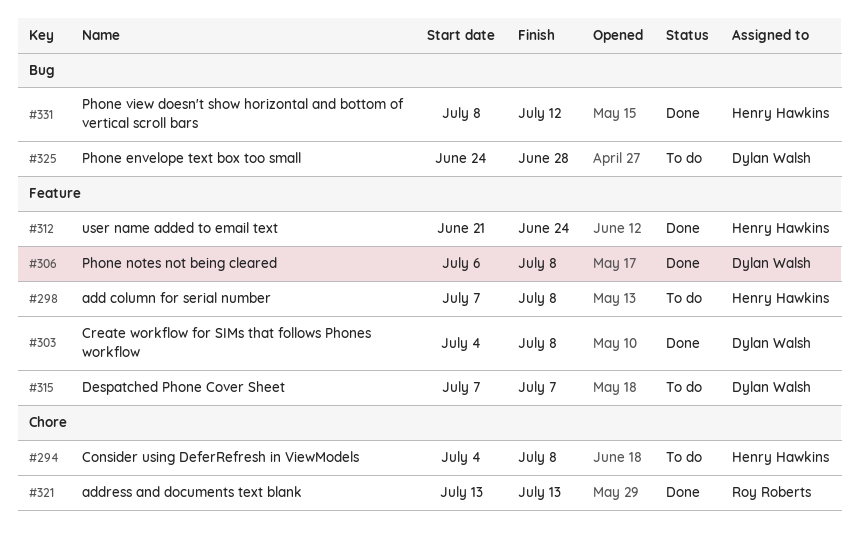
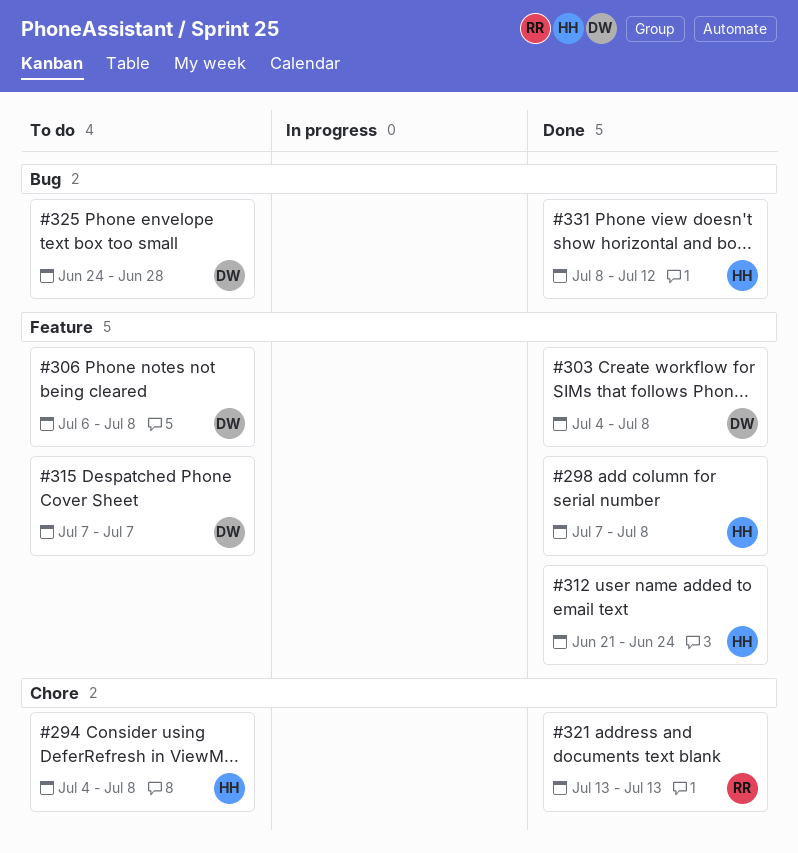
#298, status: To do -> Done
#306, status: Done -> To do

